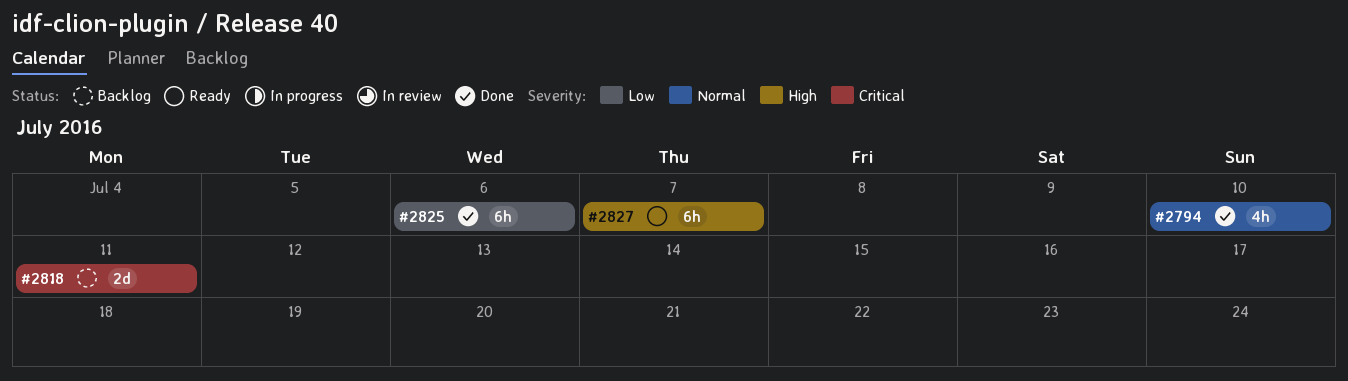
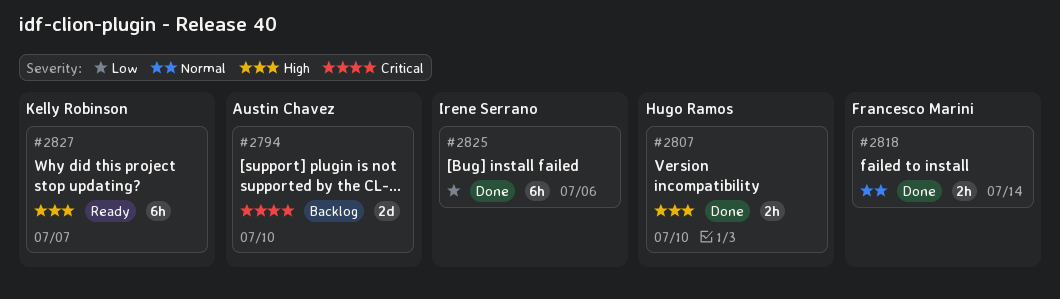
#2794, status: Done -> Backlog
#2794, priority: Normal -> Critical
#2794, estimate: 4h -> 2d
#2807: none -> present
#2818, status: Backlog -> Done
#2818, priority: Critical -> Normal
#2818, estimate: 2d -> 2h
#2818, due: Jul 11 -> Jul 14

